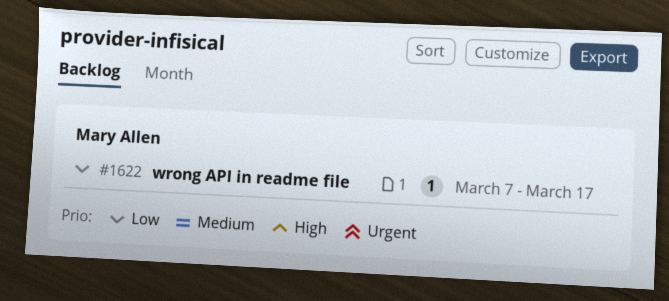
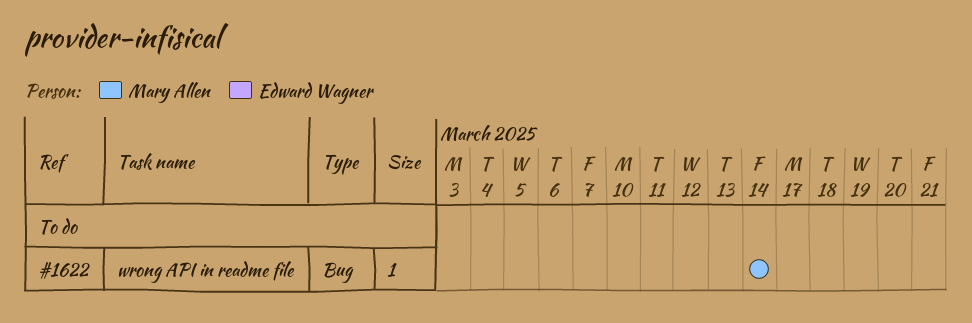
#1622, start: Mar 7 -> Mar 14
#1622, due: Mar 17 -> Mar 14

